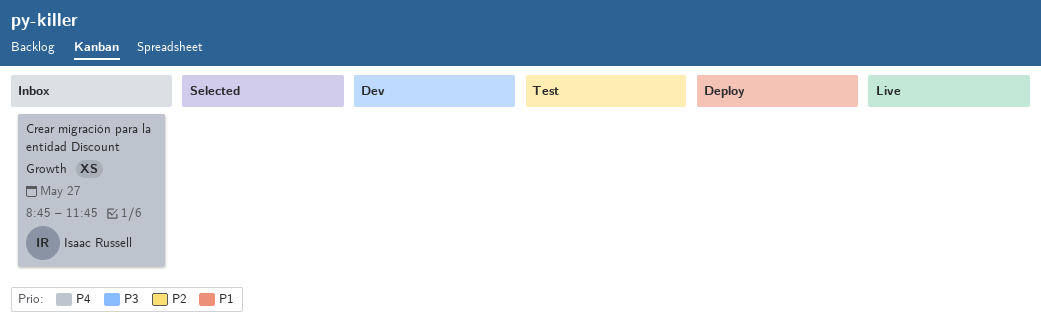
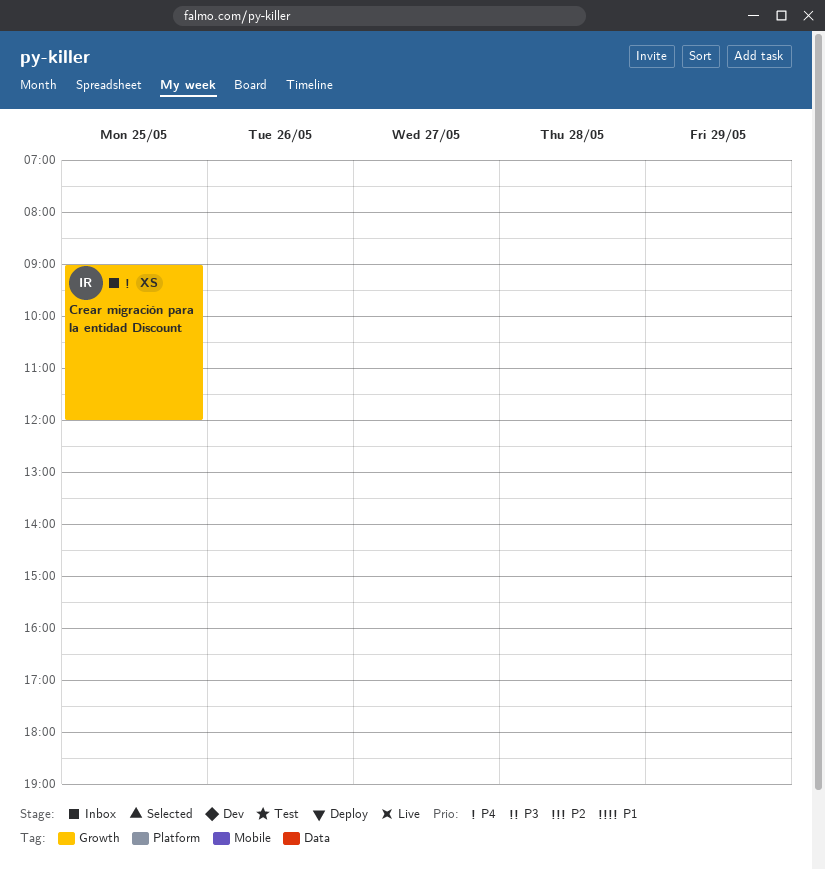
Crear migración para la entidad Discount, day: May 27 -> May 25
Crear migración para la entidad Discount, begins: 08:45 -> 09:00
Crear migración para la entidad Discount, ends: 11:45 -> 12:00

